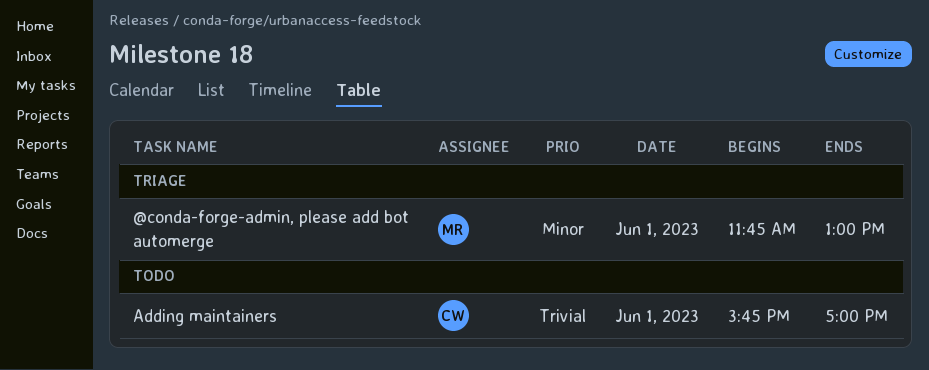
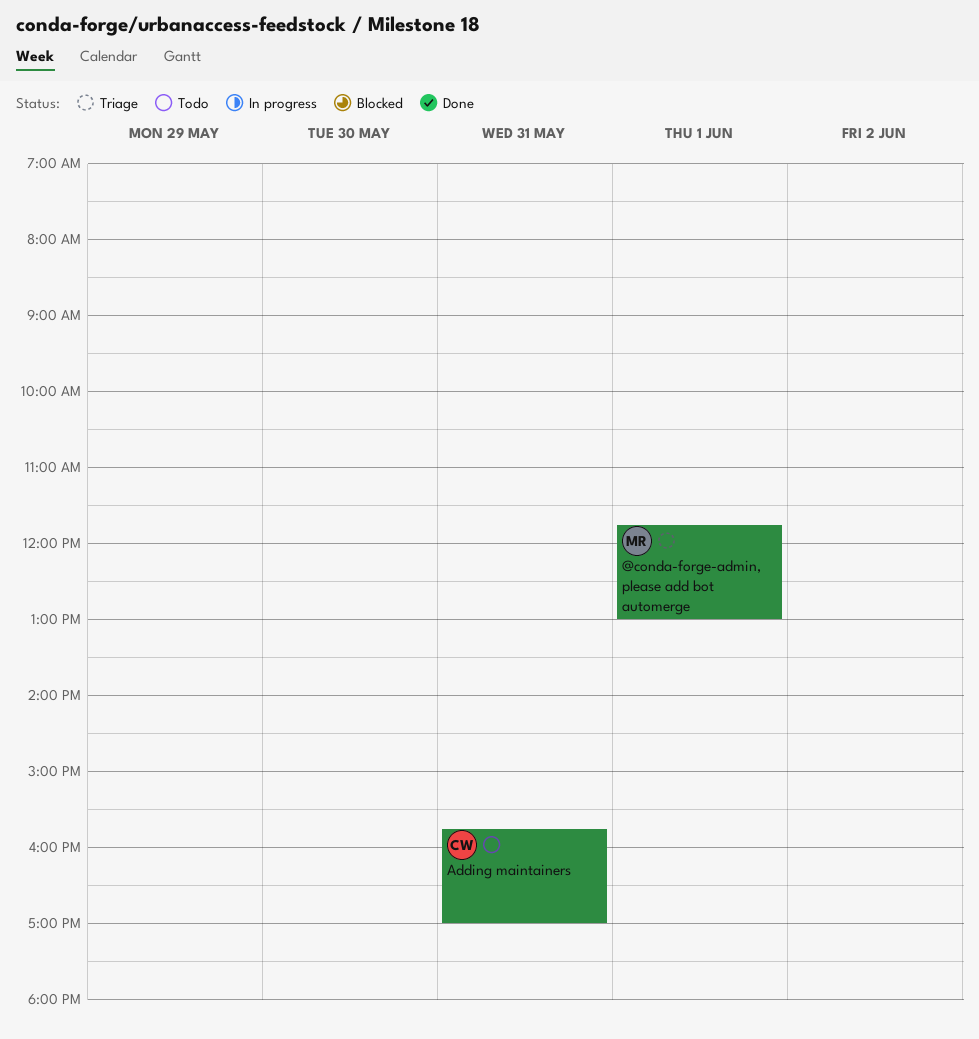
Adding maintainers, day: Jun 1 -> May 31

